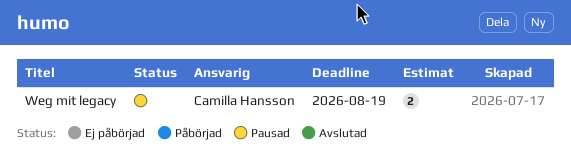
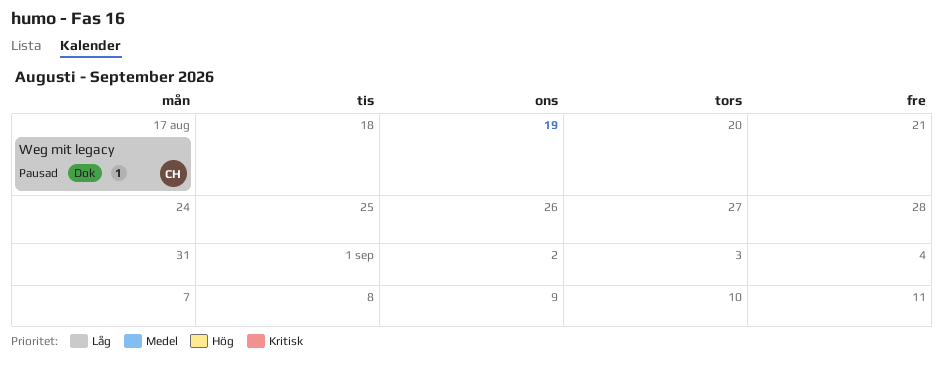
Weg mit legacy, estimate: 2 -> 1
Weg mit legacy, due: Aug 19 -> Aug 17

